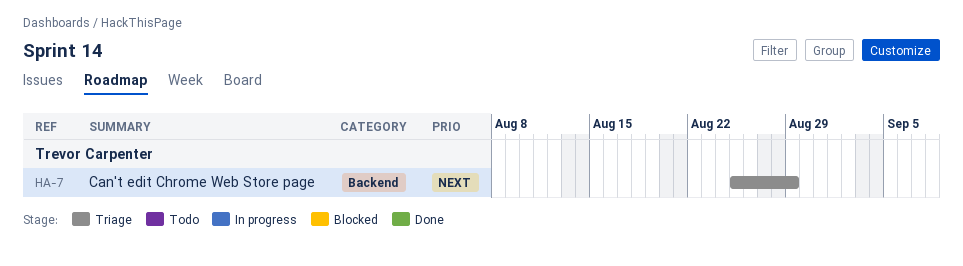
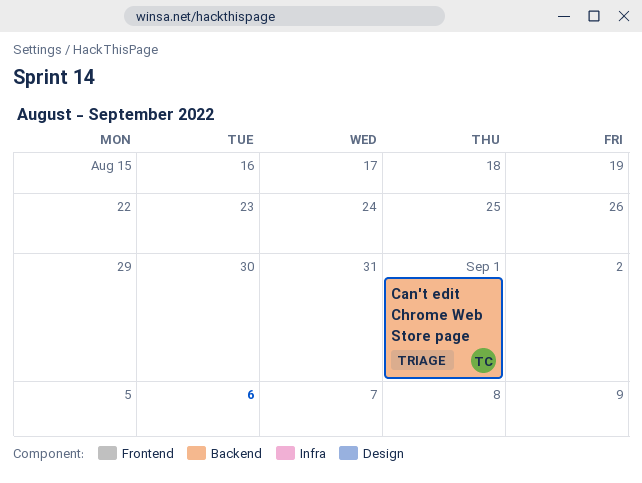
Can't edit Chrome Web Store page, due: Aug 29 -> Sep 1

